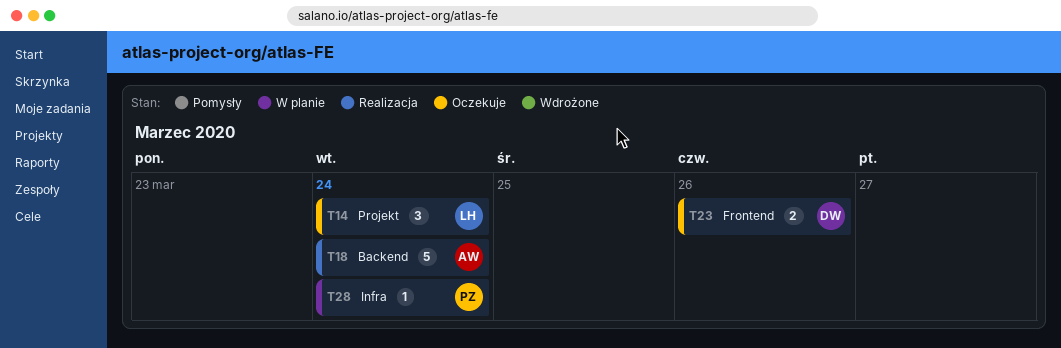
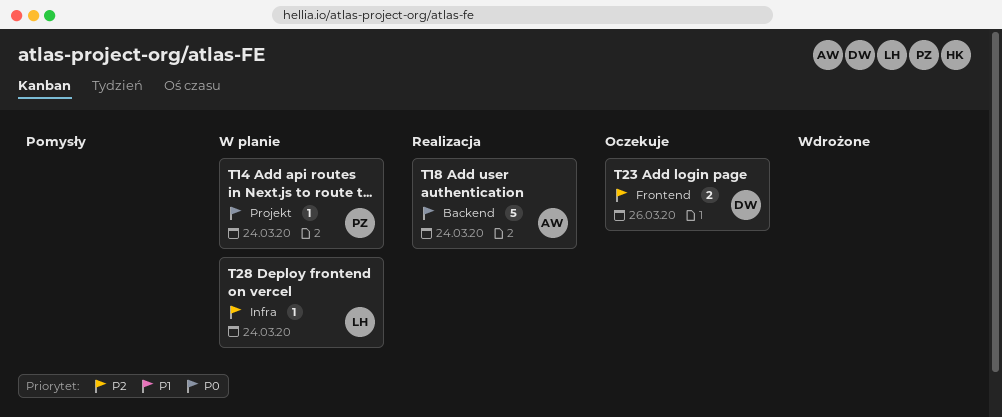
T14, status: Oczekuje -> W planie
T14, owner: LH -> PZ
T14, estimate: 3 -> 1
T28, owner: PZ -> LH

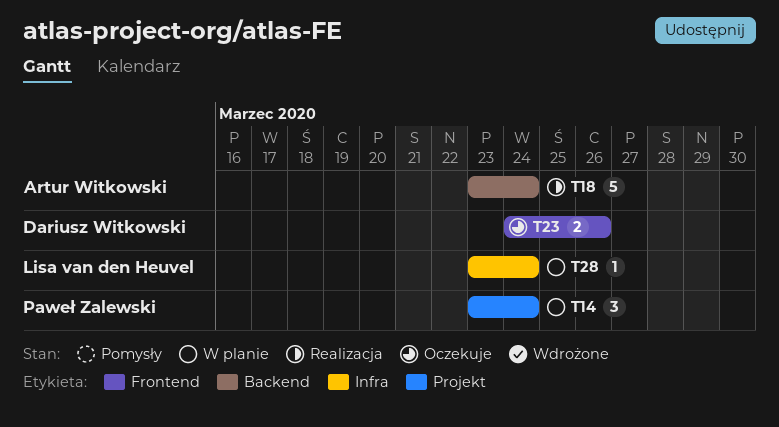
T14, estimate: 1 -> 3

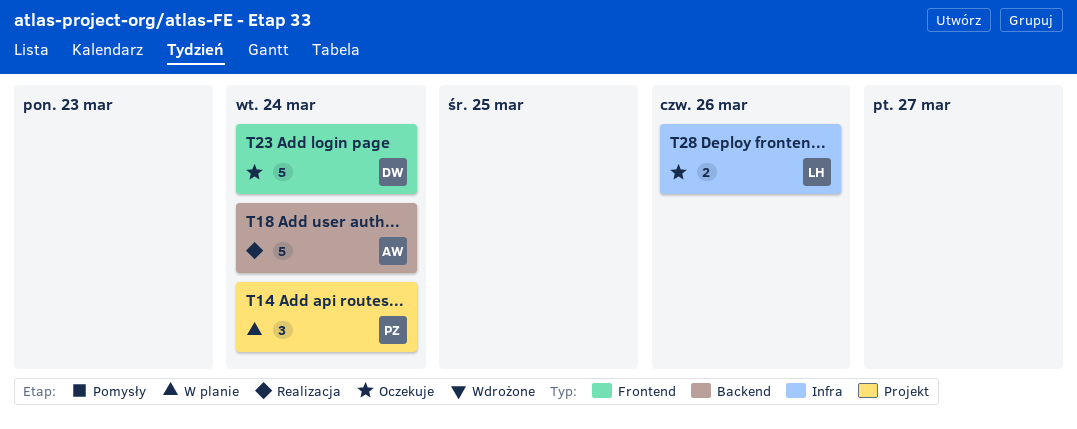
T23, estimate: 2 -> 5
T23, due: Mar 26 -> Mar 24
T28, status: W planie -> Oczekuje
T28, estimate: 1 -> 2
T28, due: Mar 24 -> Mar 26

